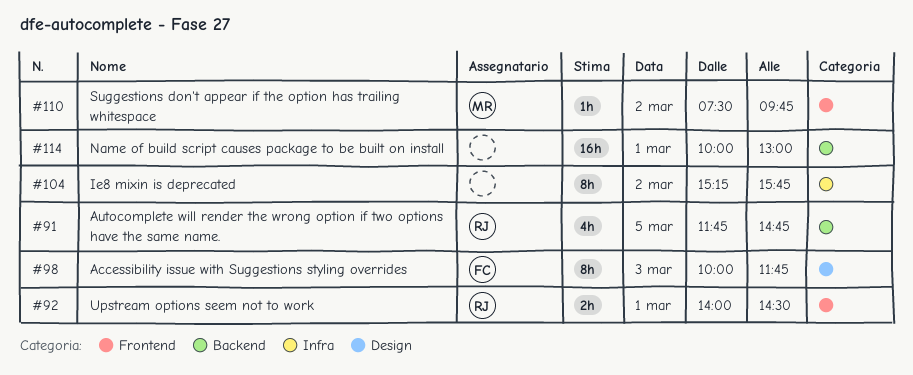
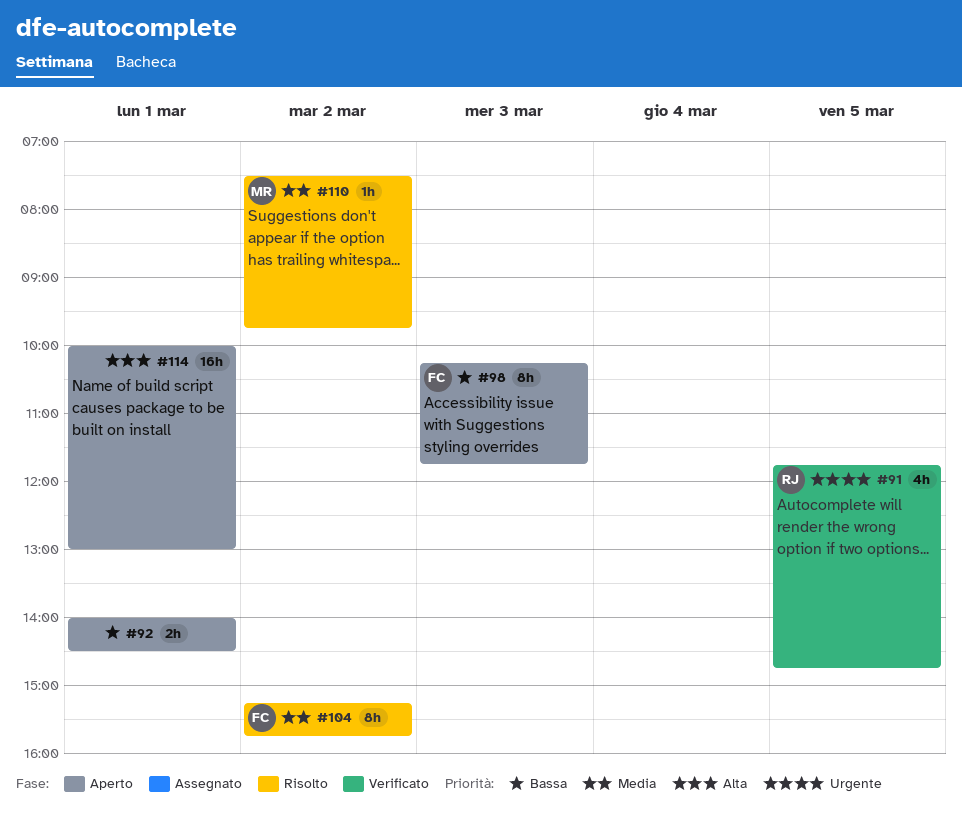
#92, owner: RJ -> none
#98, begins: 10:00 -> 10:15
#104, owner: none -> FC

